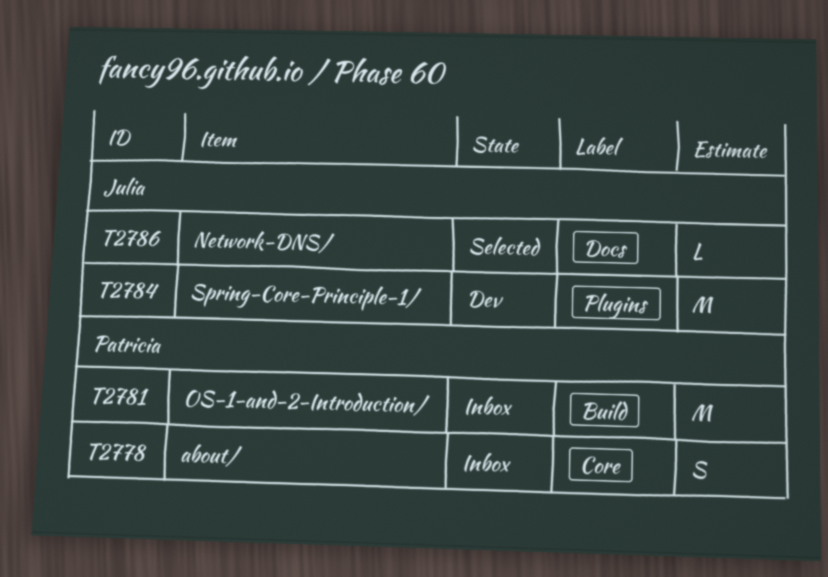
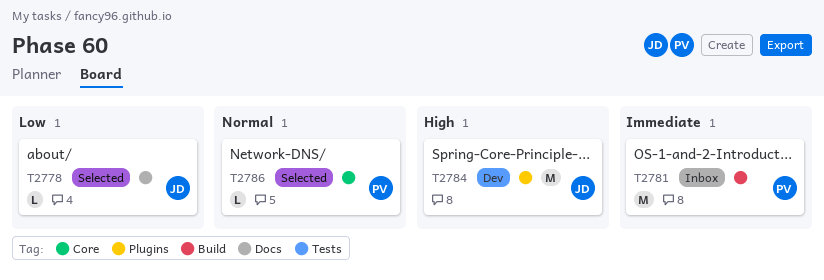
T2778, status: Inbox -> Selected
T2778, owner: Patricia -> Julia
T2778, label: Core -> Docs
T2778, estimate: S -> L
T2786, owner: Julia -> Patricia
T2786, label: Docs -> Core

